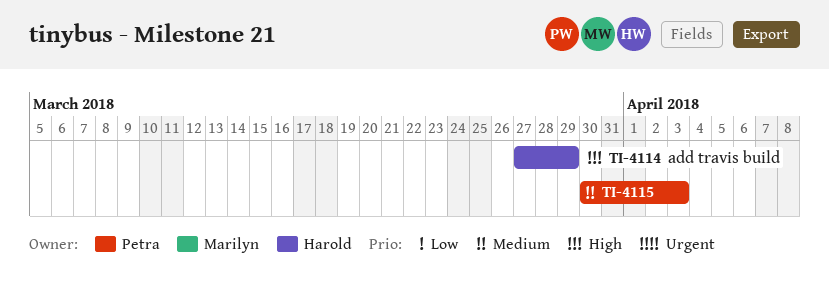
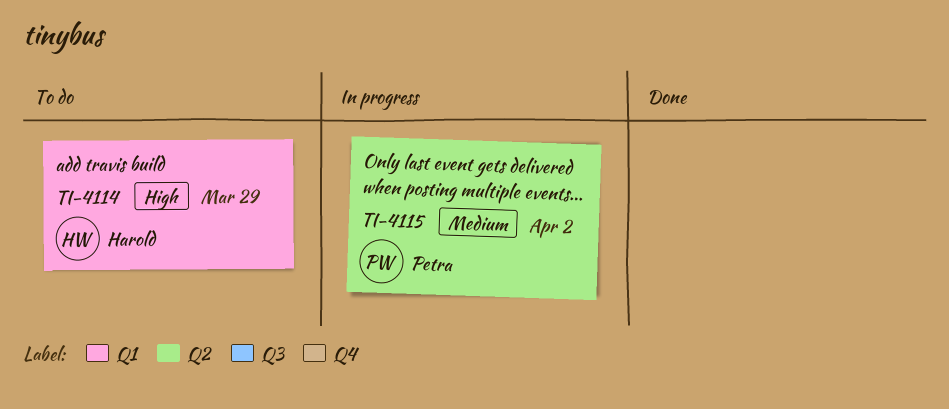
TI-4115, due: Apr 3 -> Apr 2

